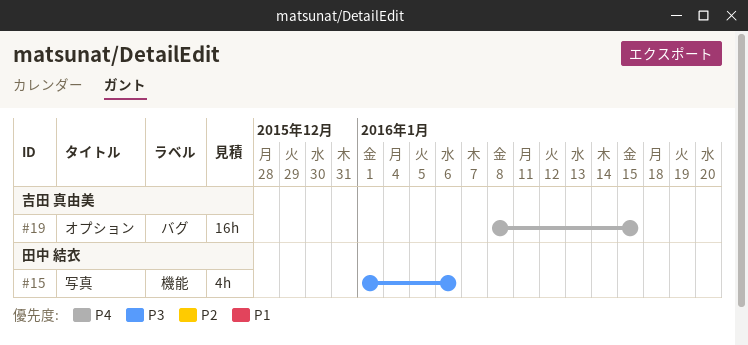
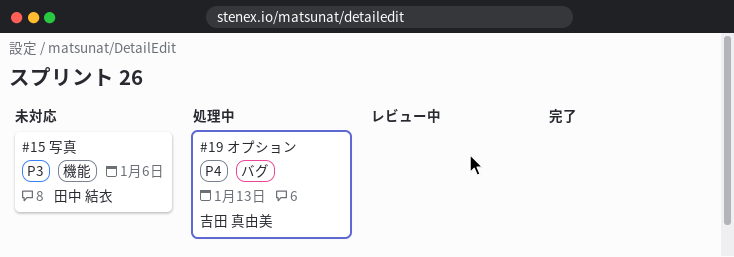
#19, due: Jan 15 -> Jan 13

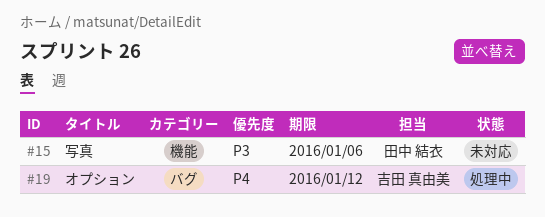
#19, due: Jan 13 -> Jan 12

